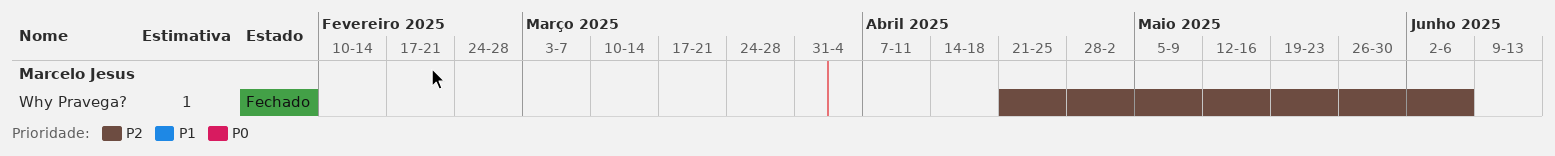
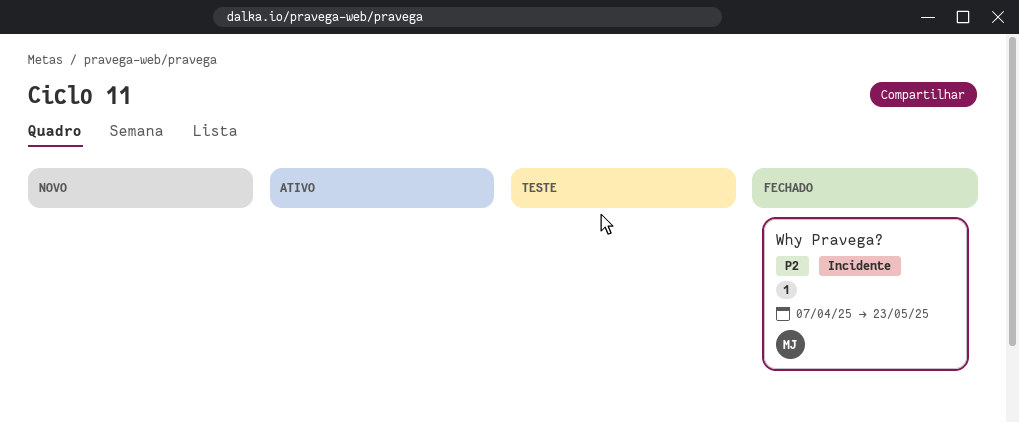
Why Pravega?, start: Apr 21 -> Apr 7
Why Pravega?, due: Jun 6 -> May 23

